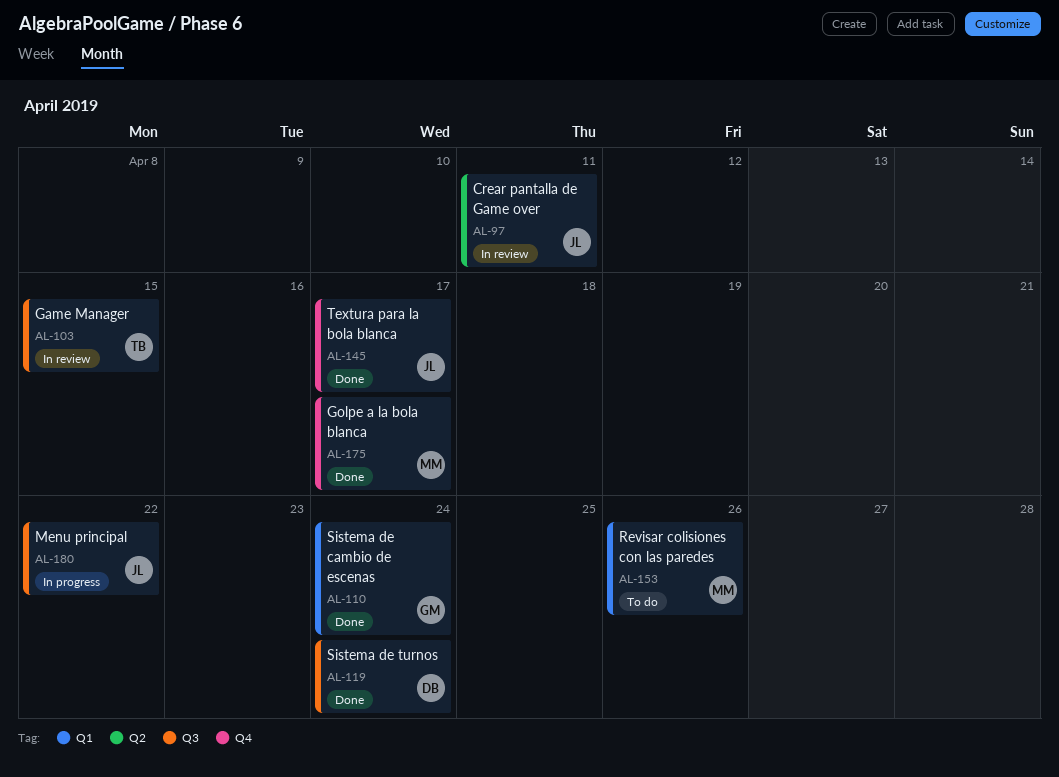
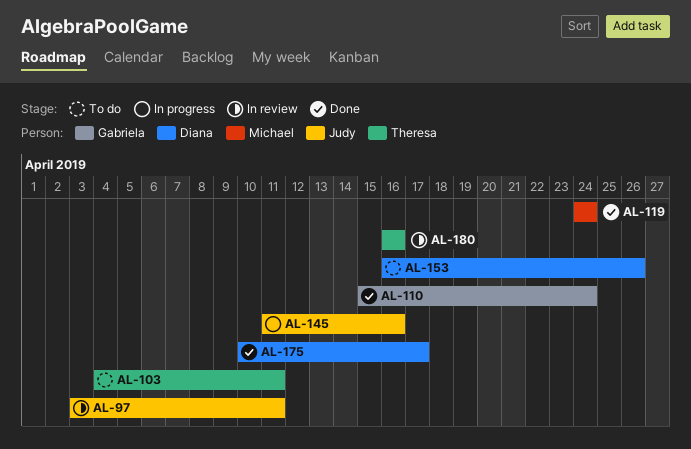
AL-103, status: In review -> To do
AL-103, due: Apr 15 -> Apr 11
AL-119, owner: Diana -> Michael
AL-145, status: Done -> In progress
AL-145, due: Apr 17 -> Apr 16
AL-153, owner: Michael -> Diana
AL-175, owner: Michael -> Diana
AL-180, status: In progress -> In review
AL-180, owner: Judy -> Theresa
AL-180, due: Apr 22 -> Apr 16

